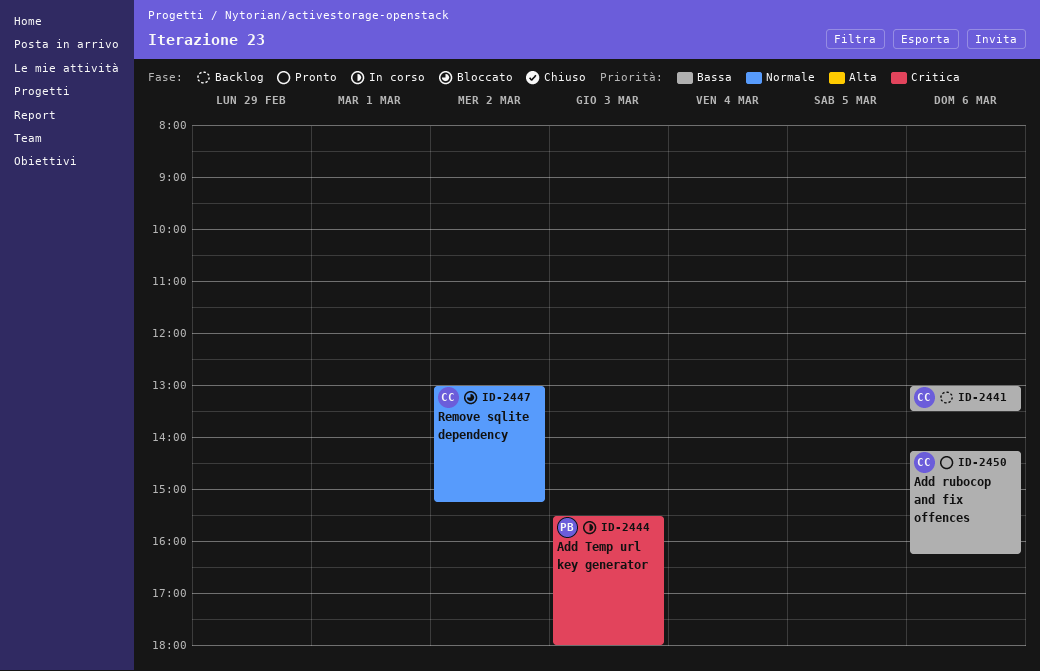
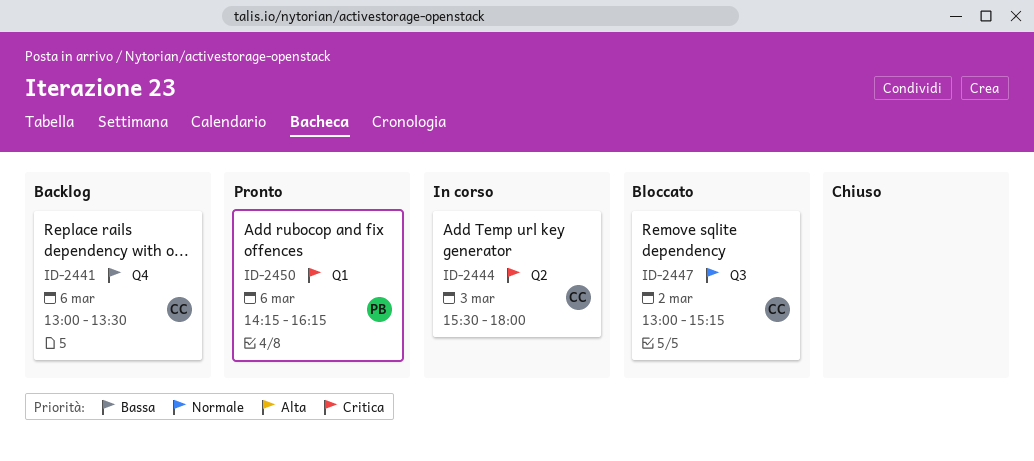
ID-2444, owner: PB -> CC
ID-2450, owner: CC -> PB
ID-2450, priority: Bassa -> Critica

